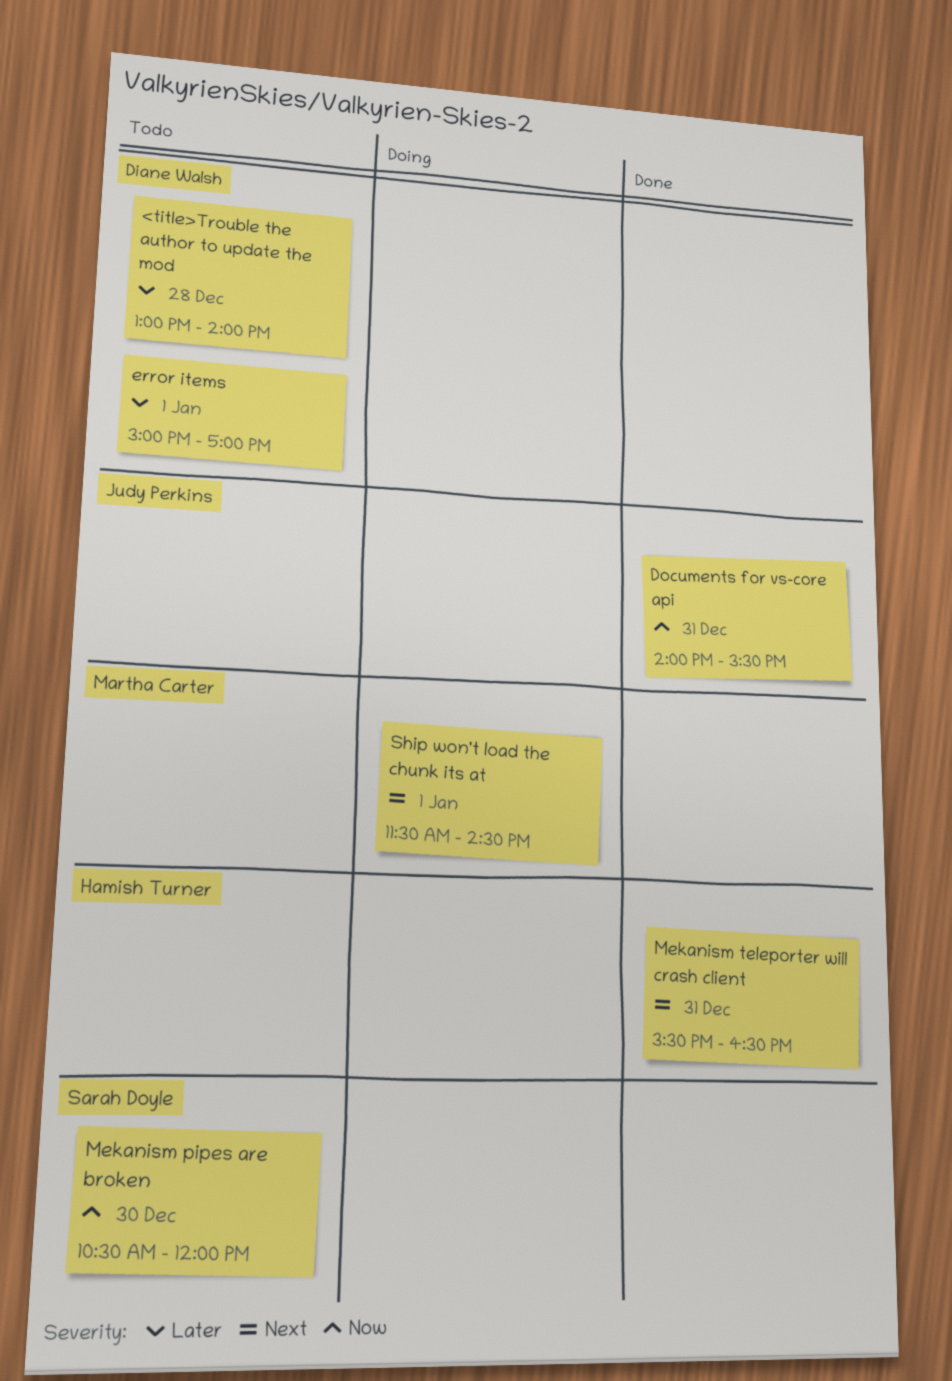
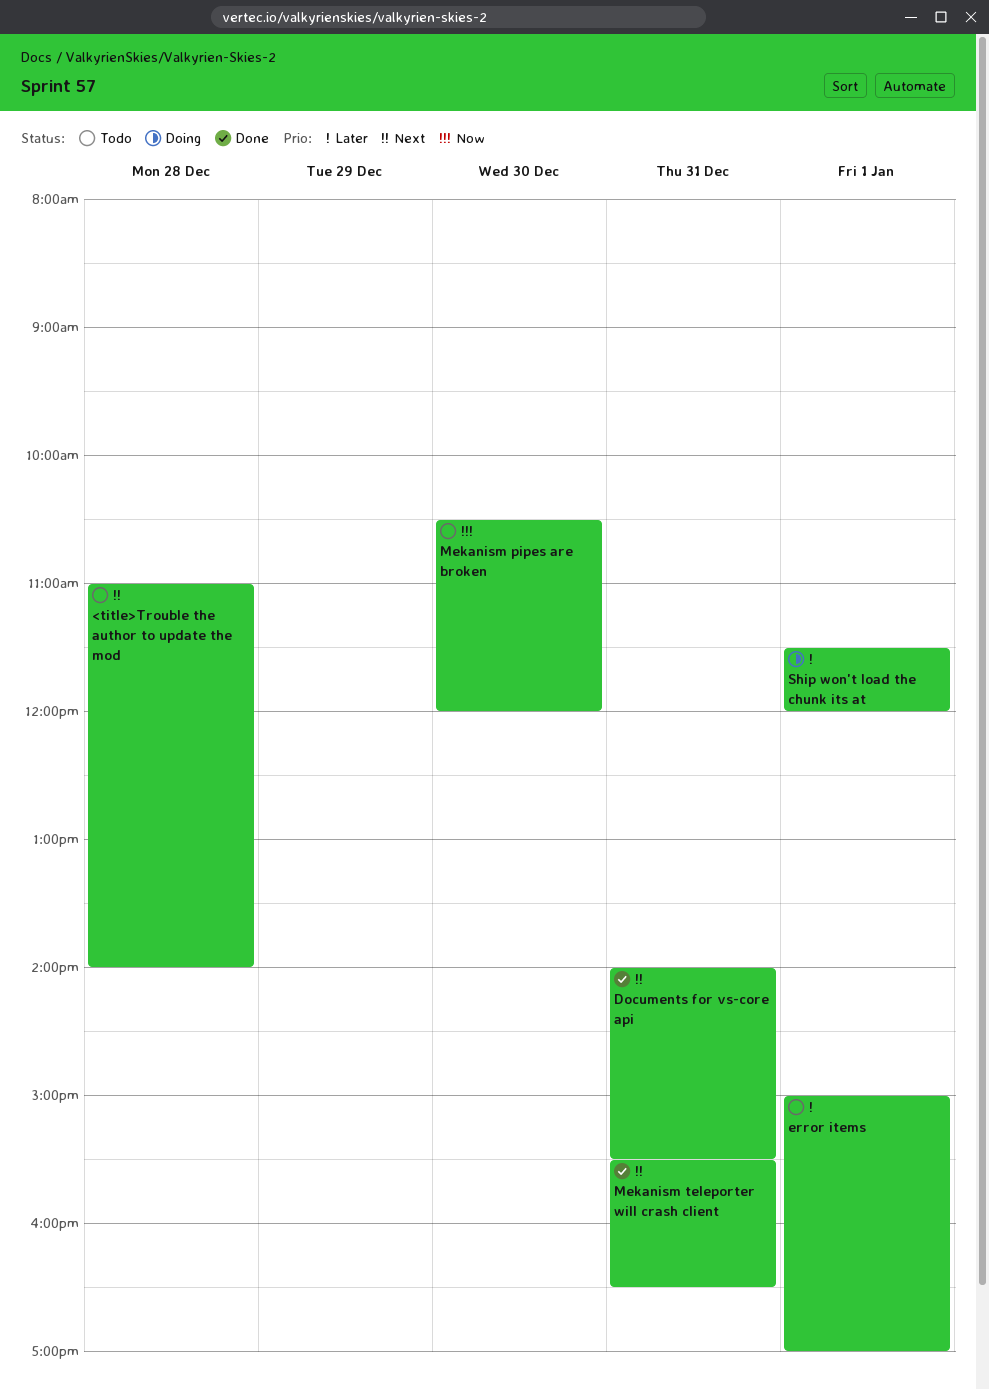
<title>Trouble the author to update the mod, priority: Later -> Next
<title>Trouble the author to update the mod, begins: 13:00 -> 11:00
Documents for vs-core api, priority: Now -> Next
Ship won't load the chunk its at, priority: Next -> Later
Ship won't load the chunk its at, ends: 14:30 -> 12:00

